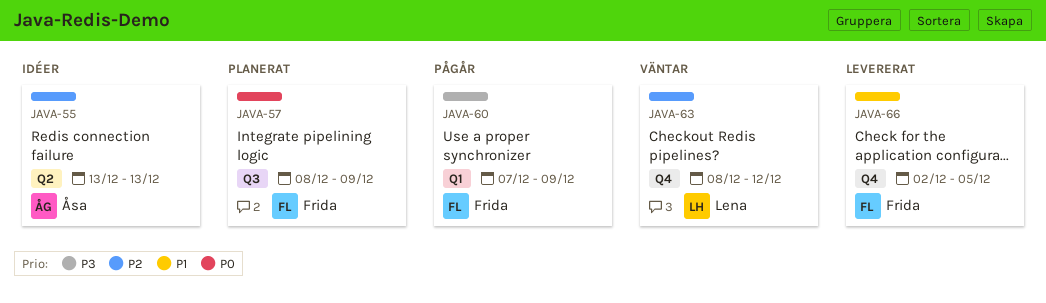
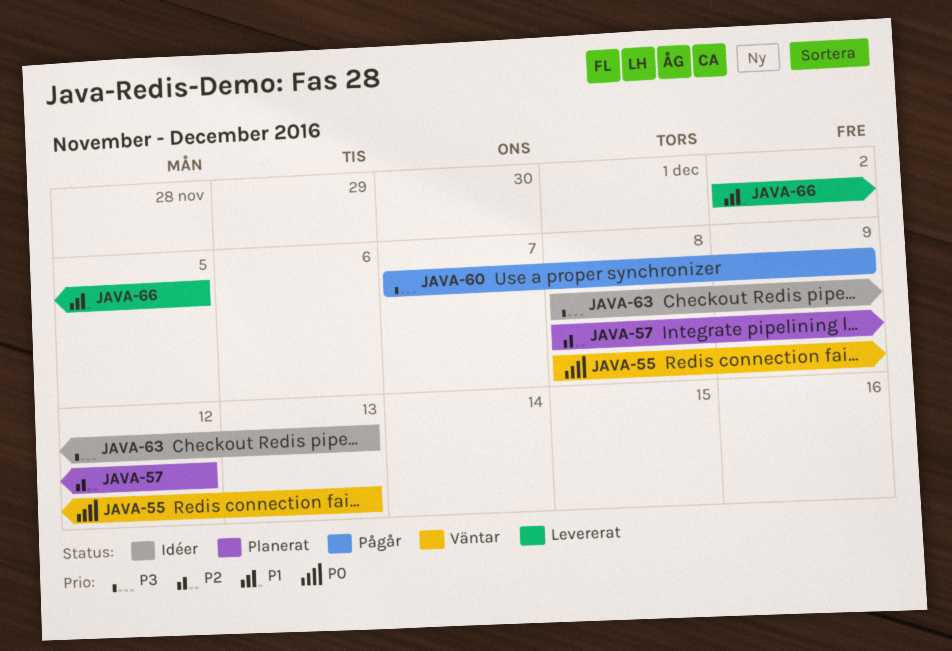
JAVA-55, status: Idéer -> Väntar
JAVA-55, priority: P2 -> P0
JAVA-55, start: Dec 13 -> Dec 8
JAVA-57, priority: P0 -> P2
JAVA-57, due: Dec 9 -> Dec 12
JAVA-63, status: Väntar -> Idéer
JAVA-63, priority: P2 -> P3
JAVA-63, due: Dec 12 -> Dec 13

